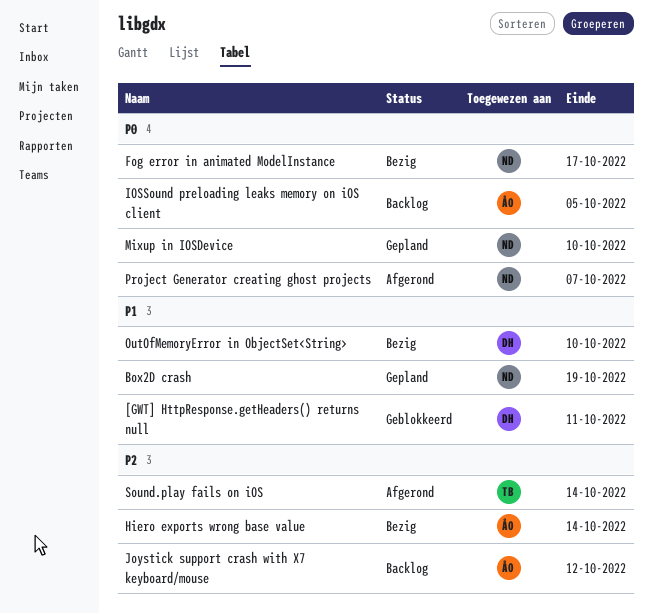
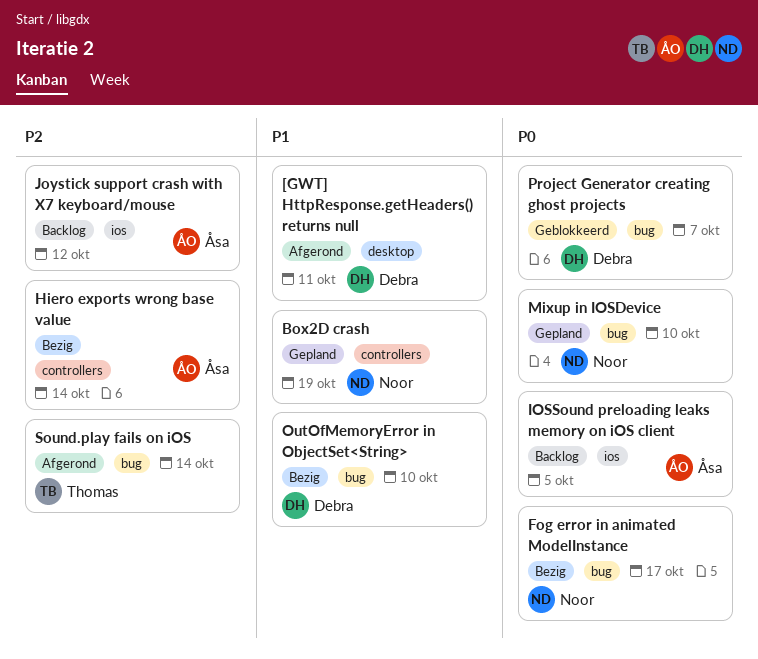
[GWT] HttpResponse.getHeaders() returns null, status: Geblokkeerd -> Afgerond
Project Generator creating ghost projects, status: Afgerond -> Geblokkeerd
Project Generator creating ghost projects, owner: Noor -> Debra

